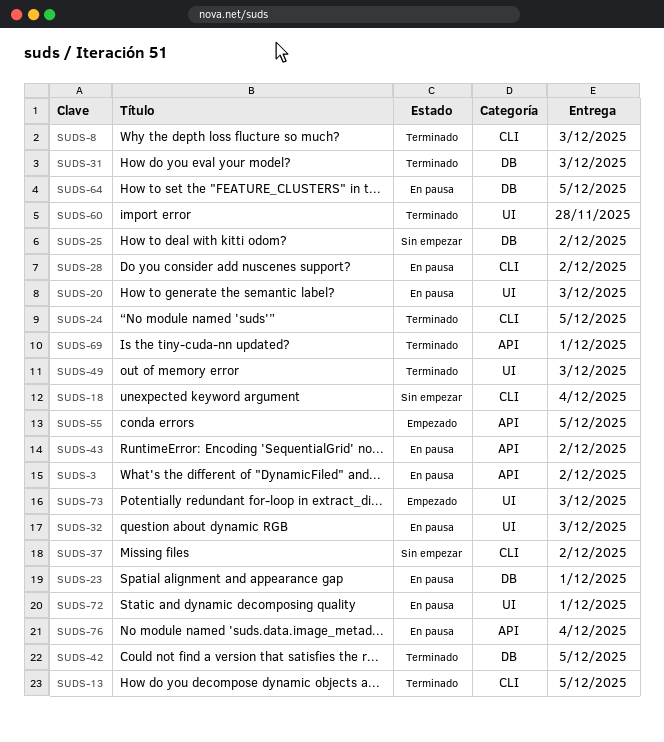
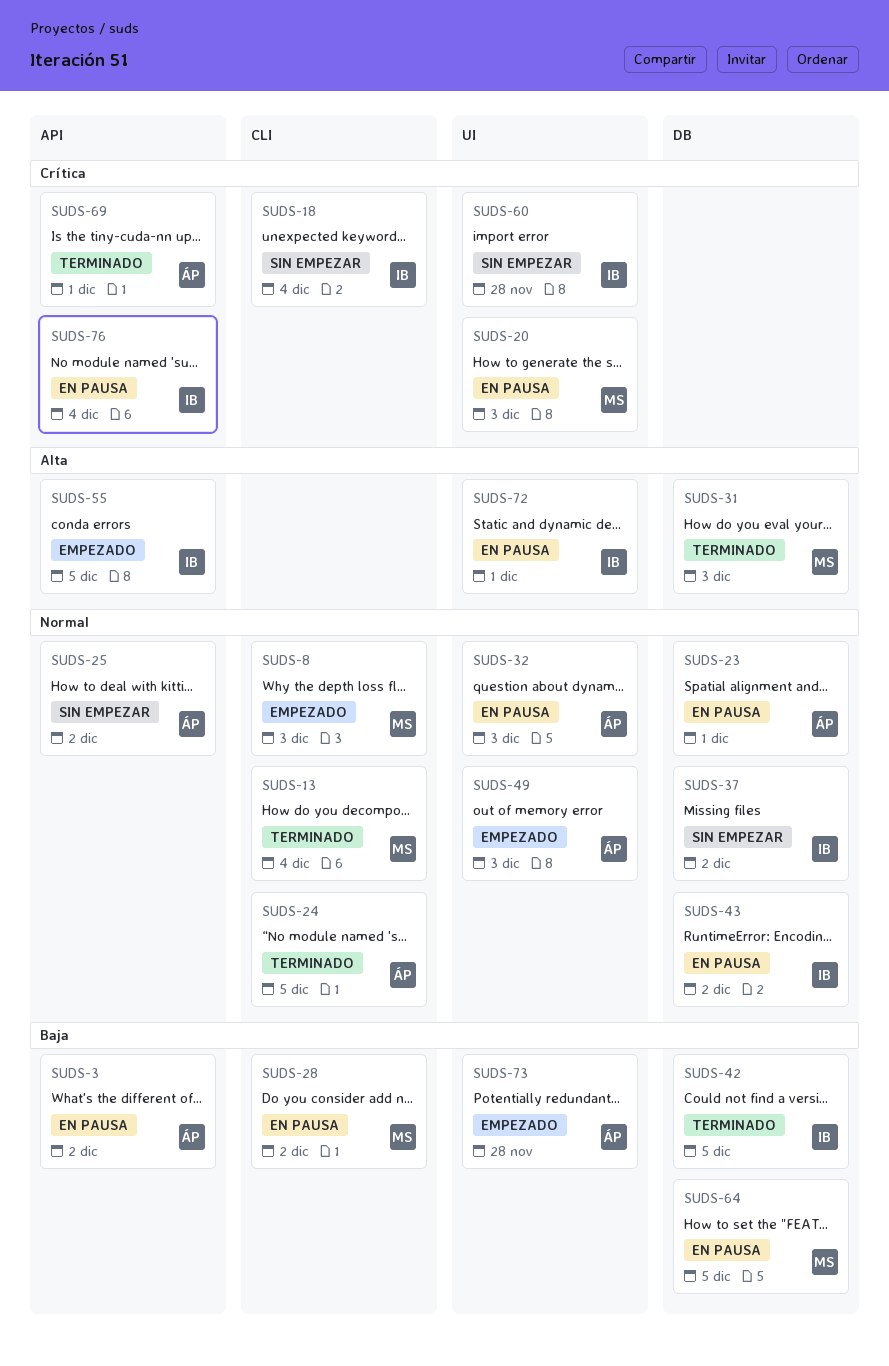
SUDS-8, status: Terminado -> Empezado
SUDS-13, due: Dec 5 -> Dec 4
SUDS-25, label: DB -> API
SUDS-37, label: CLI -> DB
SUDS-43, label: API -> DB
SUDS-49, status: Terminado -> Empezado
SUDS-60, status: Terminado -> Sin empezar
SUDS-73, due: Dec 3 -> Nov 28

